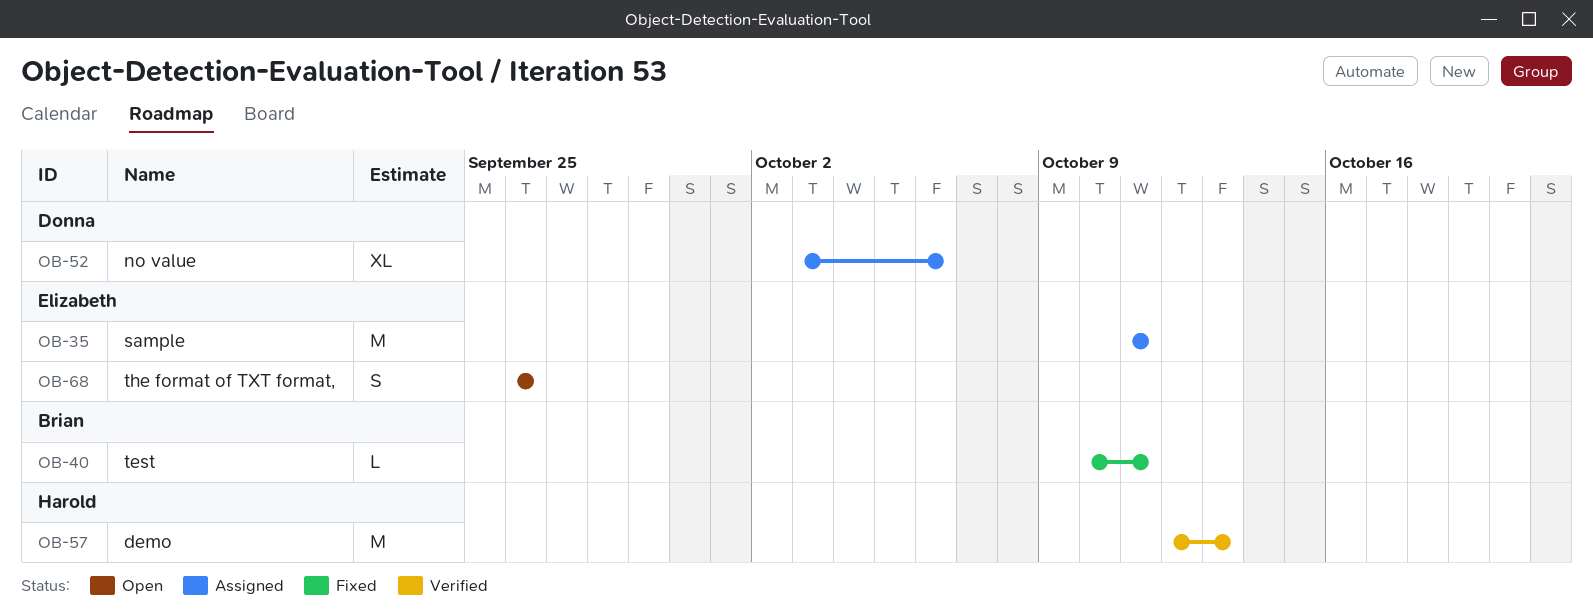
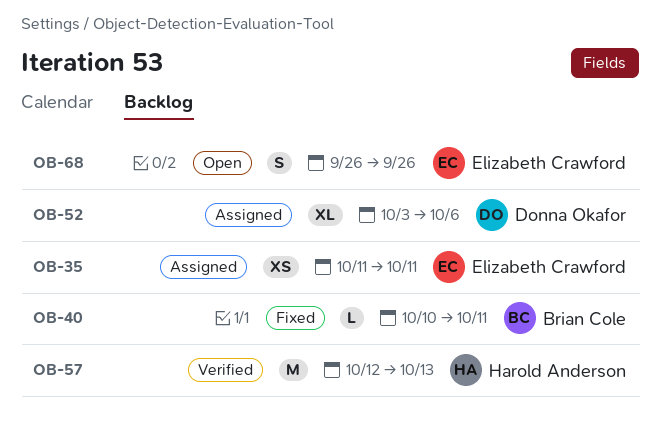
OB-35, estimate: M -> XS

